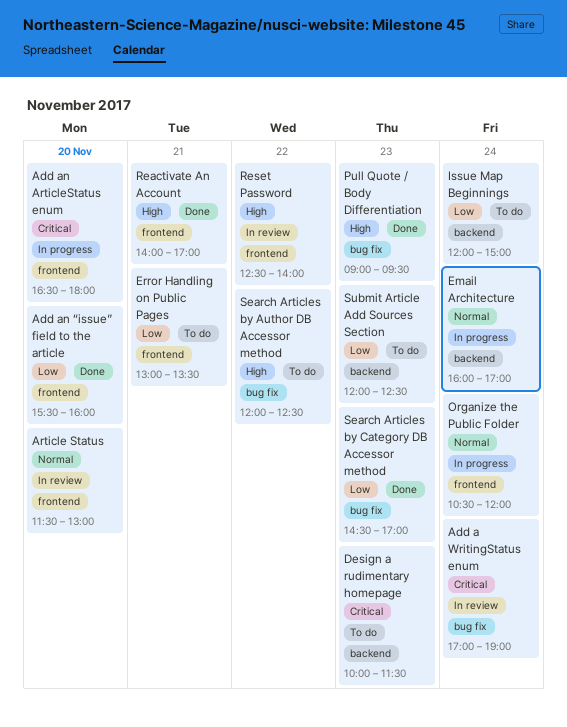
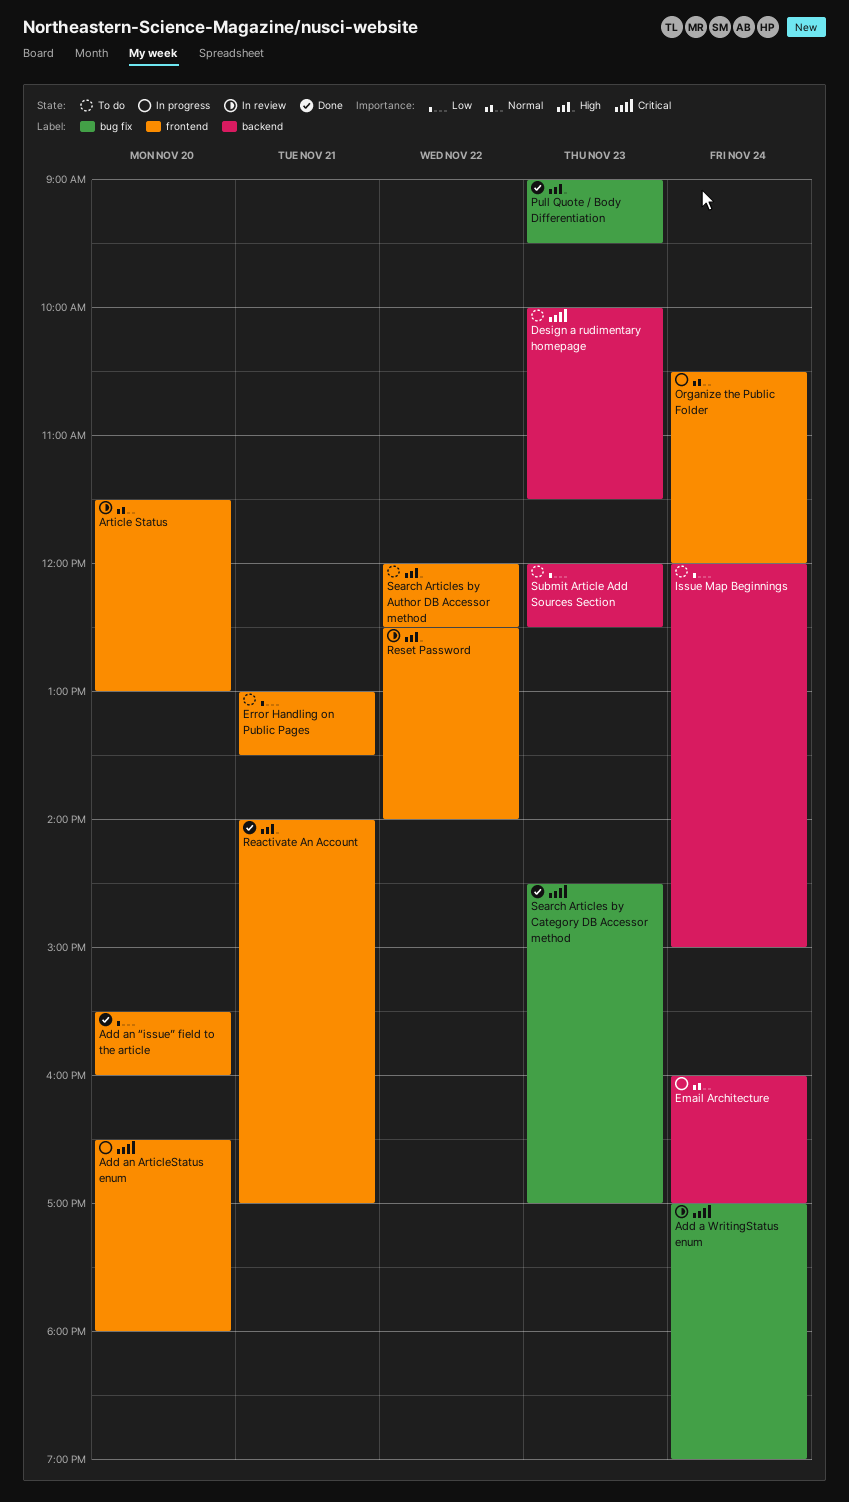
Search Articles by Author DB Accessor method, label: bug fix -> frontend
Search Articles by Category DB Accessor method, priority: Low -> Critical

